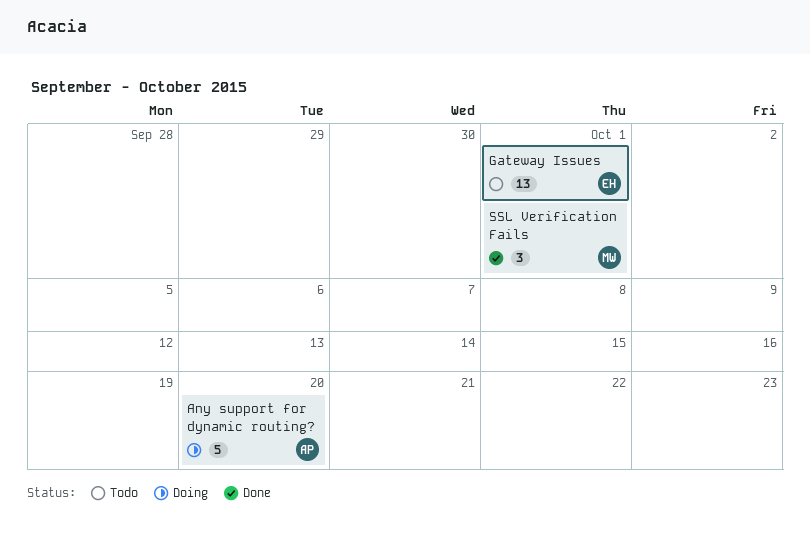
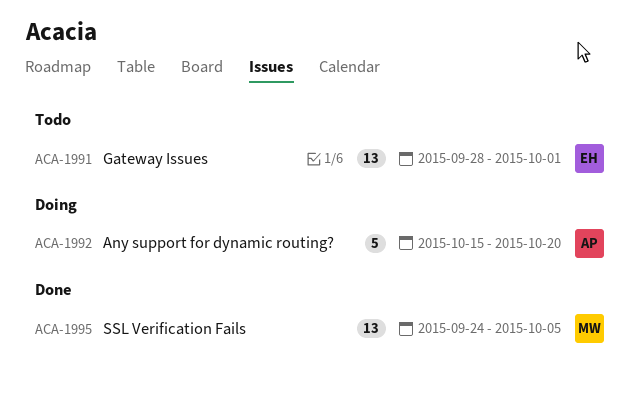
SSL Verification Fails, estimate: 3 -> 13
SSL Verification Fails, due: Oct 1 -> Oct 5

